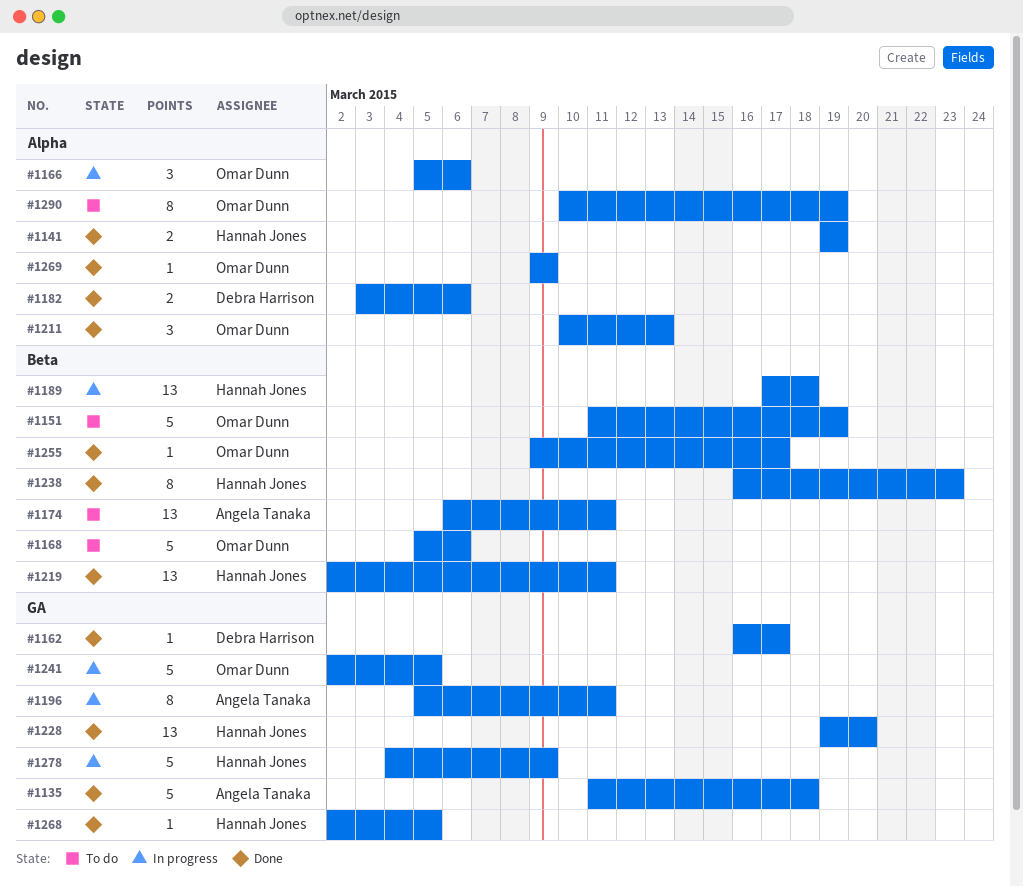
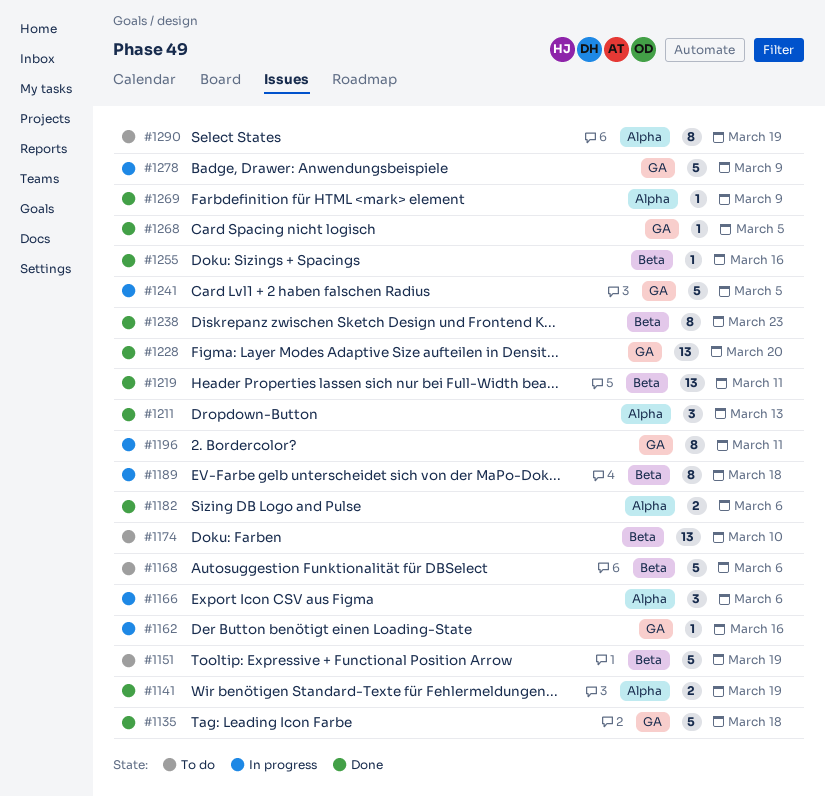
#1162, status: Done -> In progress
#1162, due: Mar 17 -> Mar 16
#1174, due: Mar 11 -> Mar 10
#1189, estimate: 13 -> 8
#1255, due: Mar 17 -> Mar 16

